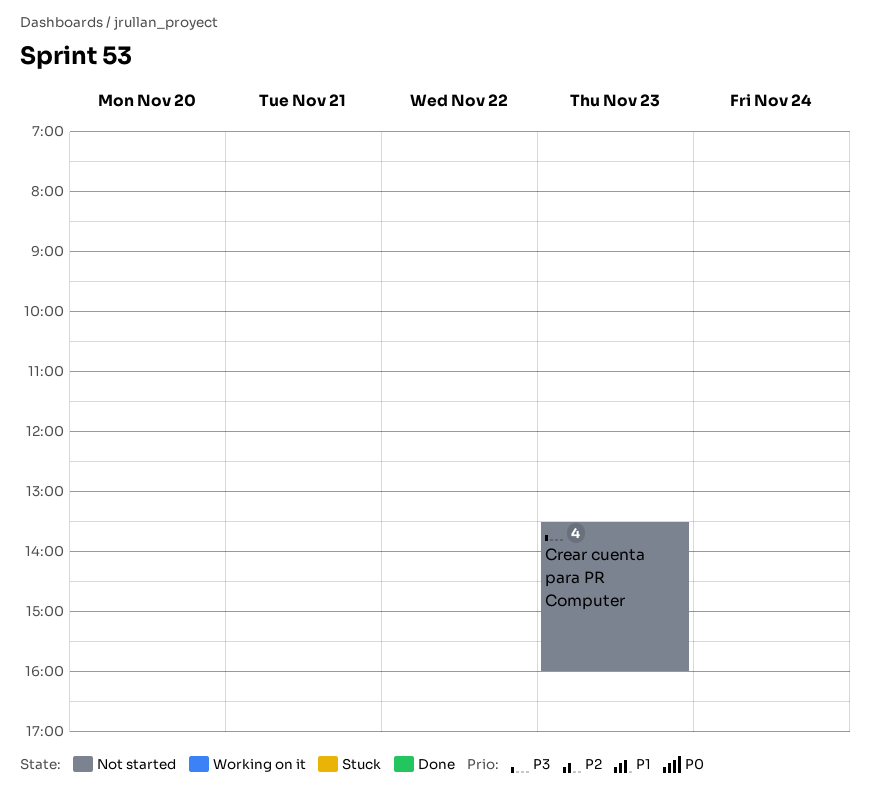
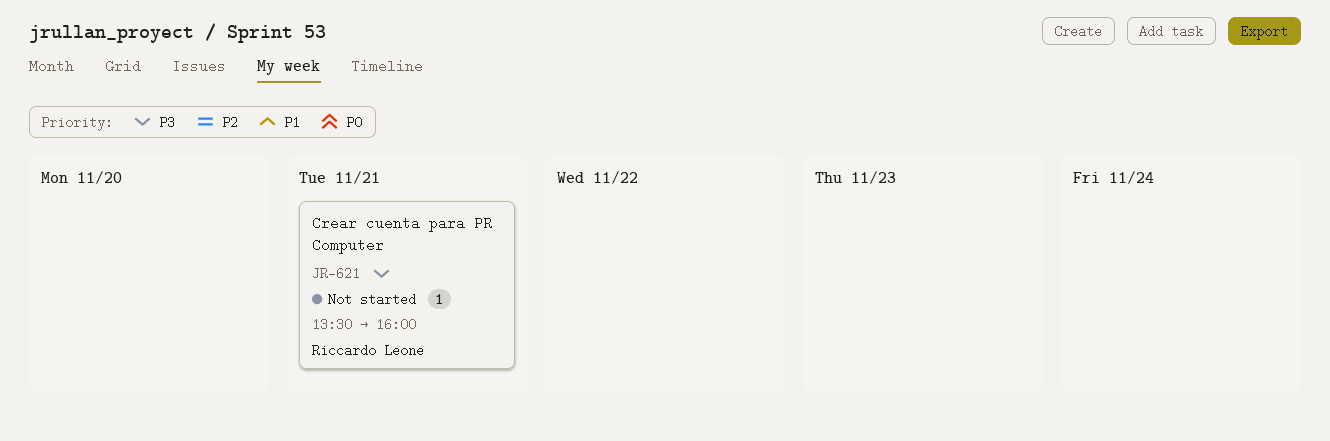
Crear cuenta para PR Computer, estimate: 4 -> 1
Crear cuenta para PR Computer, day: Nov 23 -> Nov 21

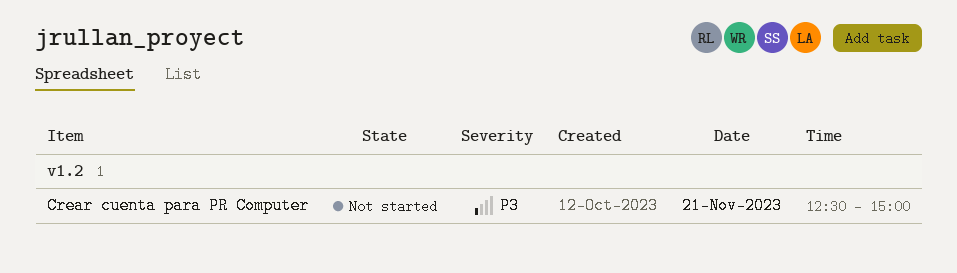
Crear cuenta para PR Computer, begins: 13:30 -> 12:30
Crear cuenta para PR Computer, ends: 16:00 -> 15:00

